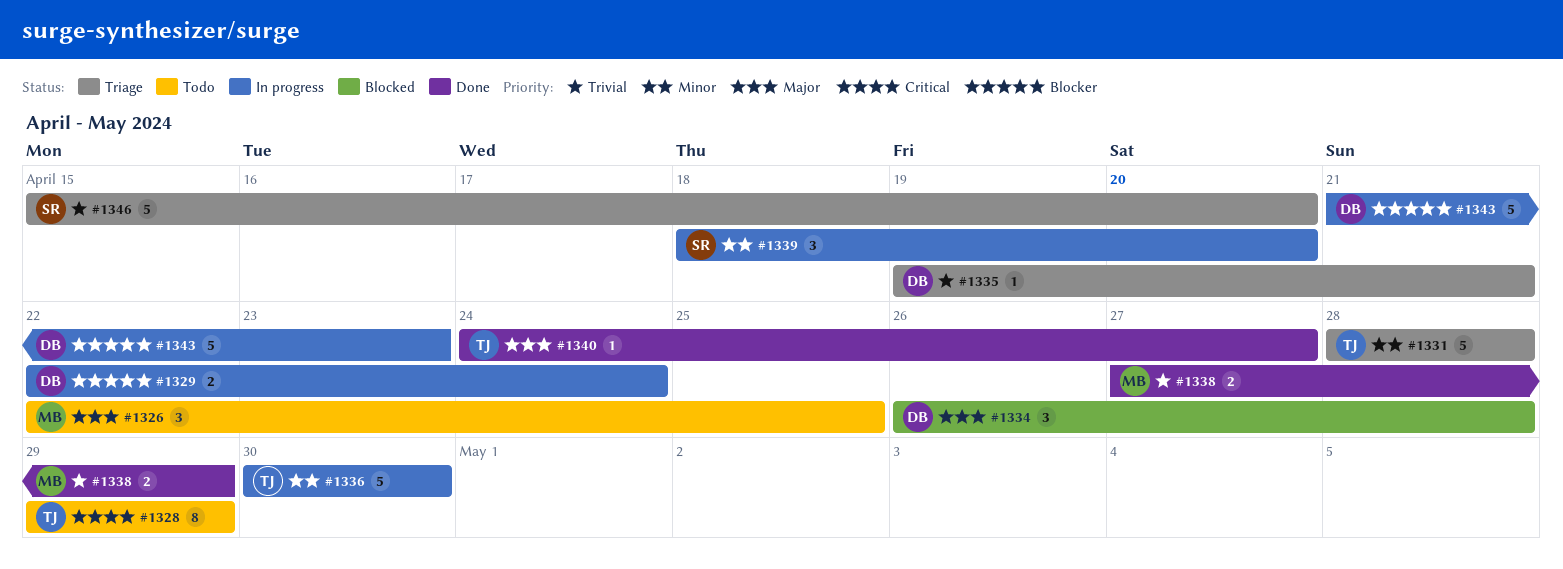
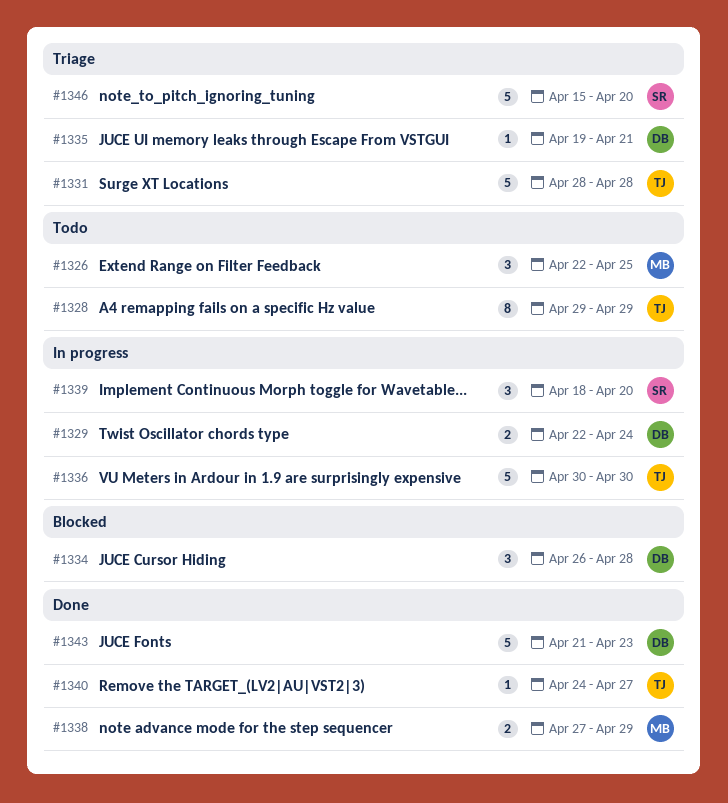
#1343, status: In progress -> Done

